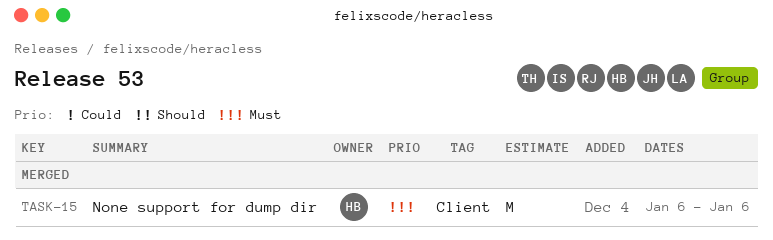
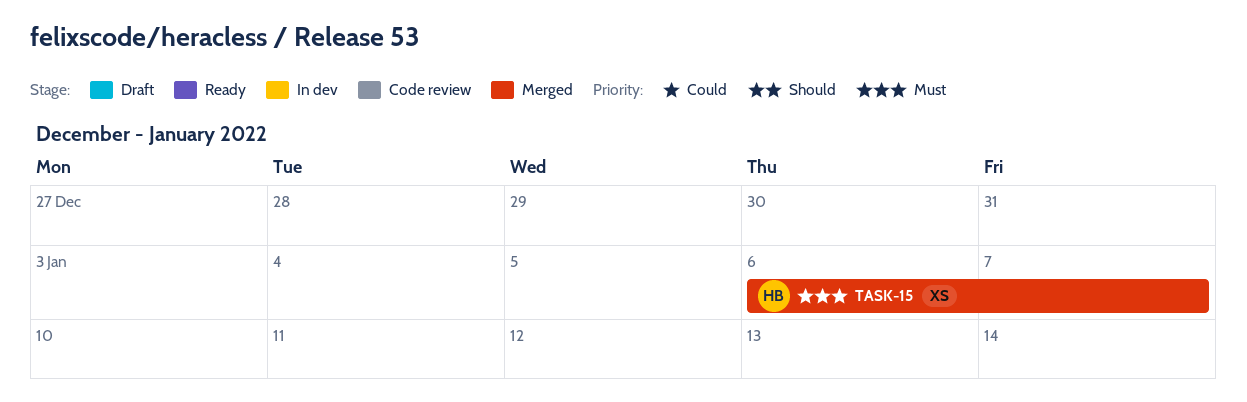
TASK-15, estimate: M -> XS
TASK-15, due: Jan 6 -> Jan 7

